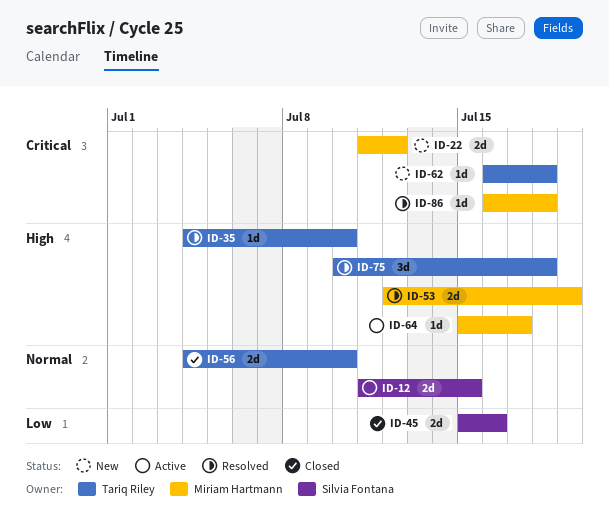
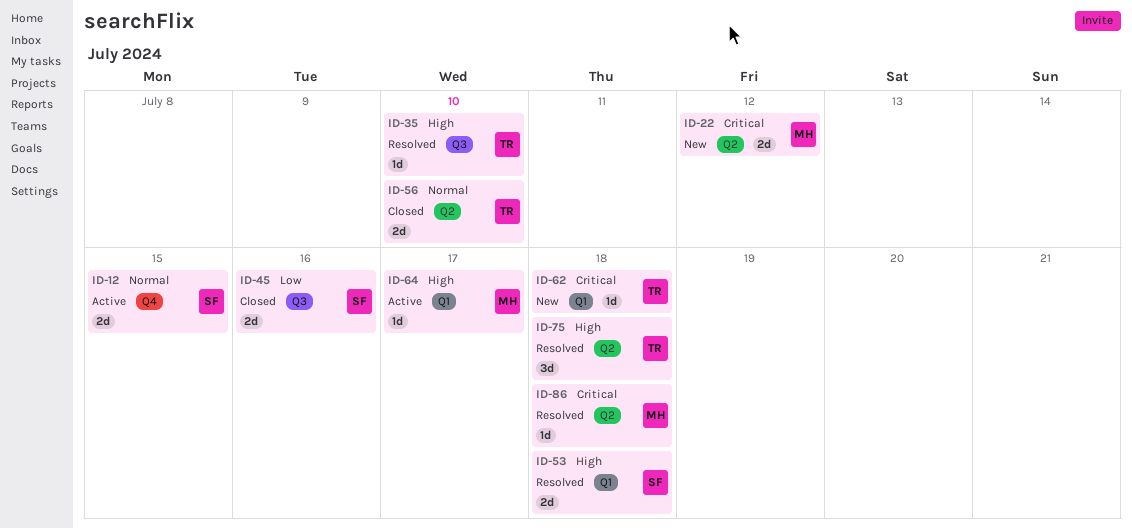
ID-53, owner: Miriam Hartmann -> Silvia Fontana
ID-53, due: Jul 19 -> Jul 18

